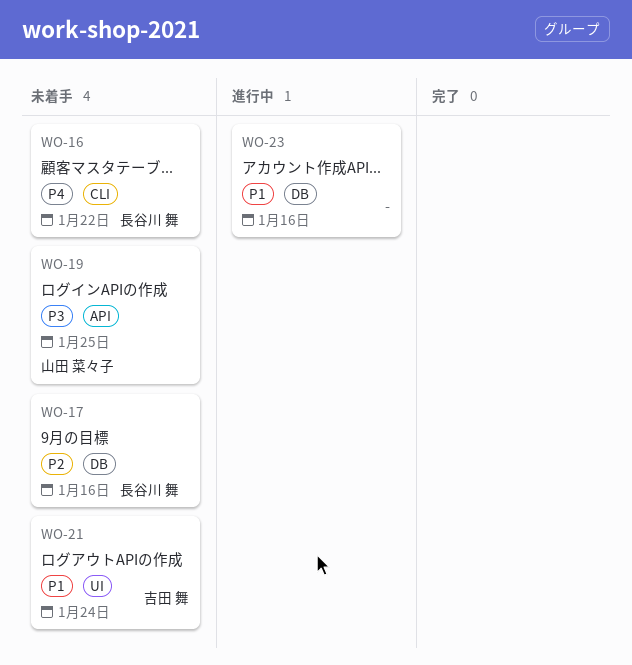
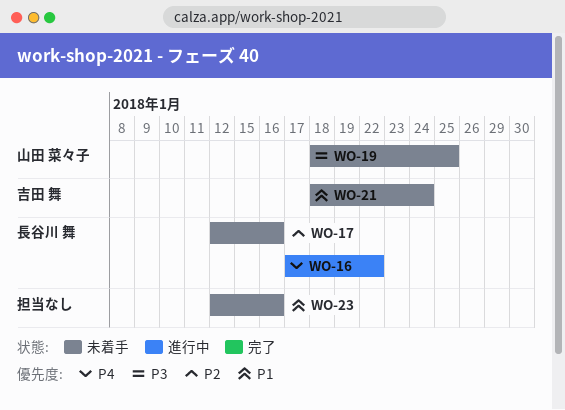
WO-16, status: 未着手 -> 進行中
WO-23, status: 進行中 -> 未着手

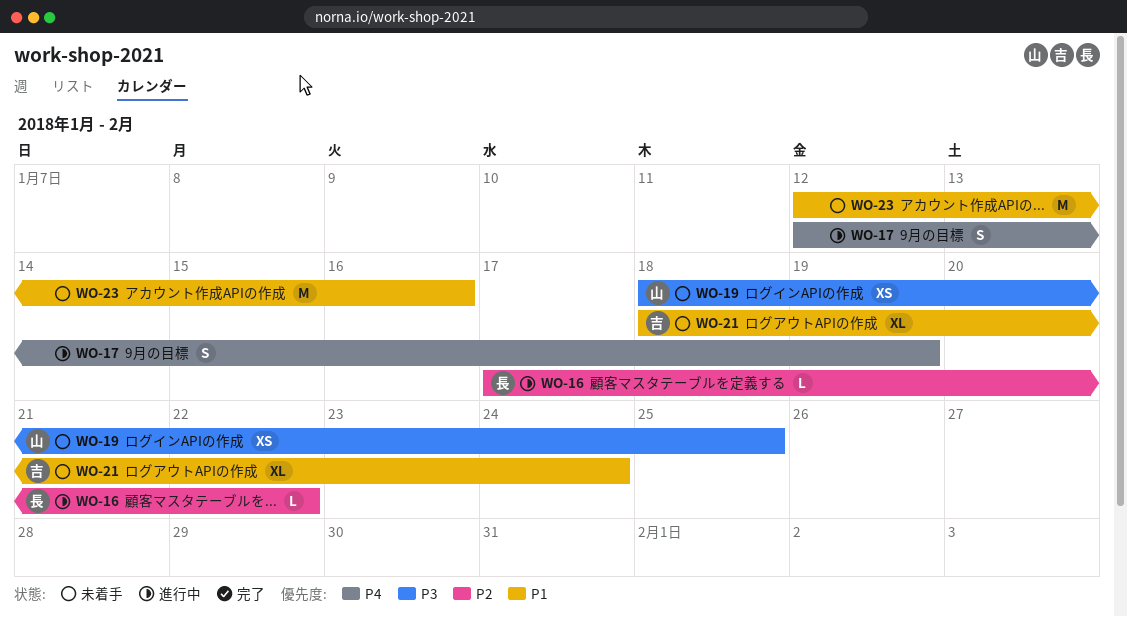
WO-16, priority: P4 -> P2
WO-17, status: 未着手 -> 進行中
WO-17, owner: 長谷川 舞 -> none
WO-17, priority: P2 -> P4
WO-17, due: Jan 16 -> Jan 19

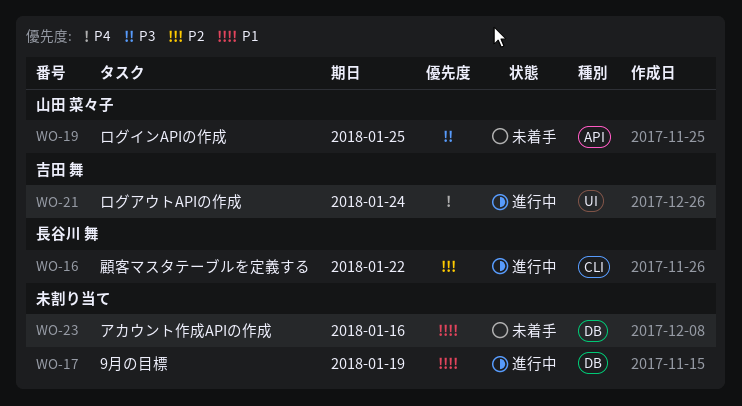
WO-17, priority: P4 -> P1
WO-21, status: 未着手 -> 進行中
WO-21, priority: P1 -> P4

